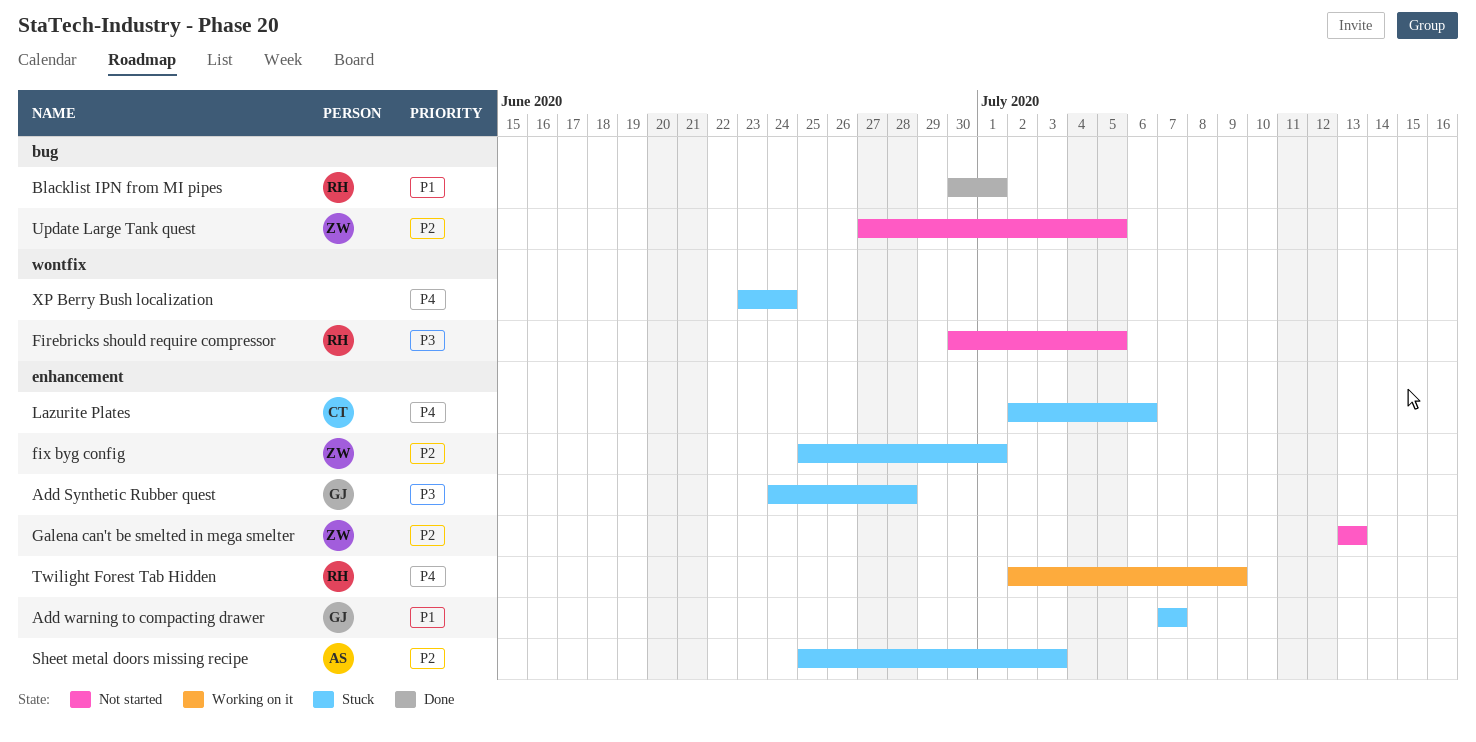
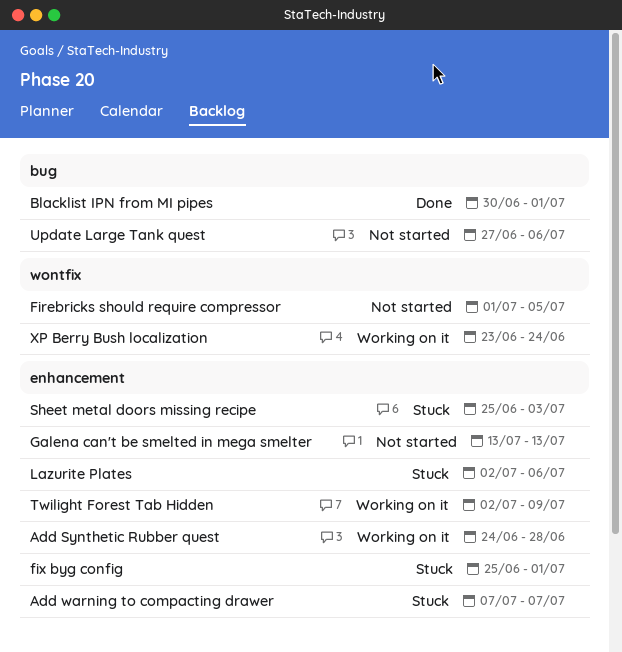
Add Synthetic Rubber quest, status: Stuck -> Working on it
Firebricks should require compressor, start: Jun 30 -> Jul 1
Update Large Tank quest, due: Jul 5 -> Jul 6
XP Berry Bush localization, status: Stuck -> Working on it

